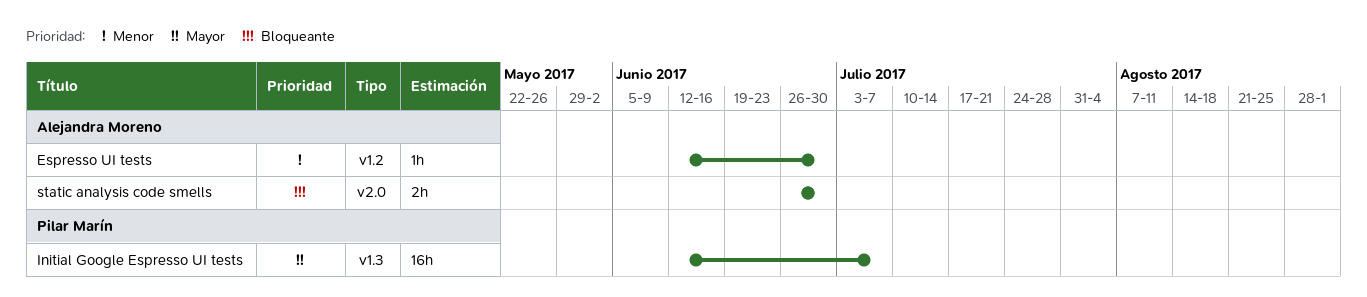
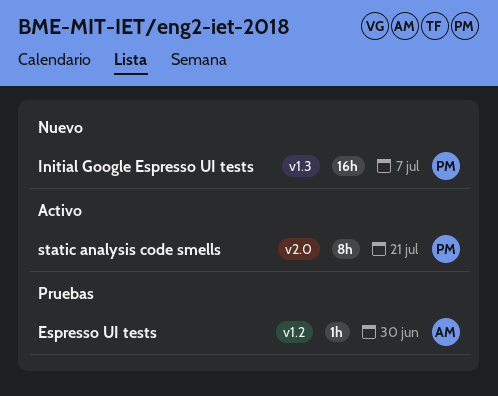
static analysis code smells, owner: Alejandra Moreno -> Pilar Marín
static analysis code smells, estimate: 2h -> 8h
static analysis code smells, due: Jun 30 -> Jul 21

